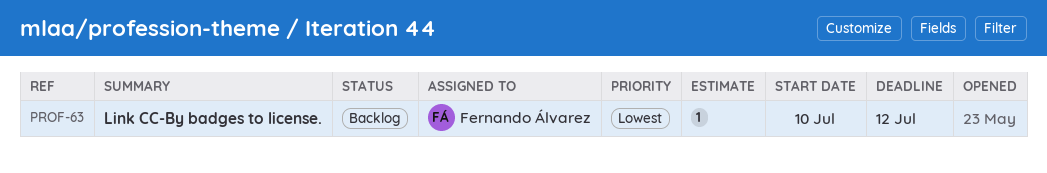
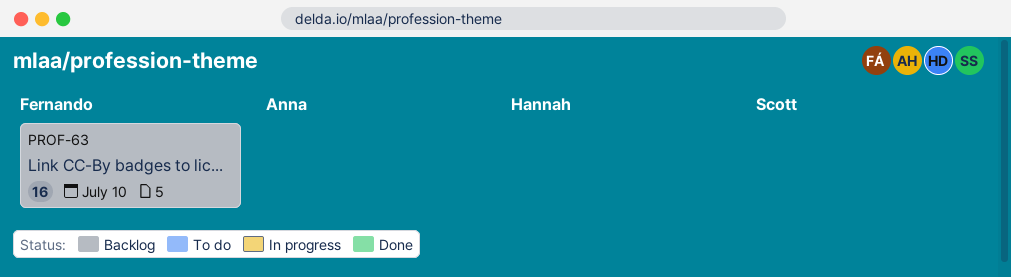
PROF-63, estimate: 1 -> 16
PROF-63, due: Jul 12 -> Jul 10

